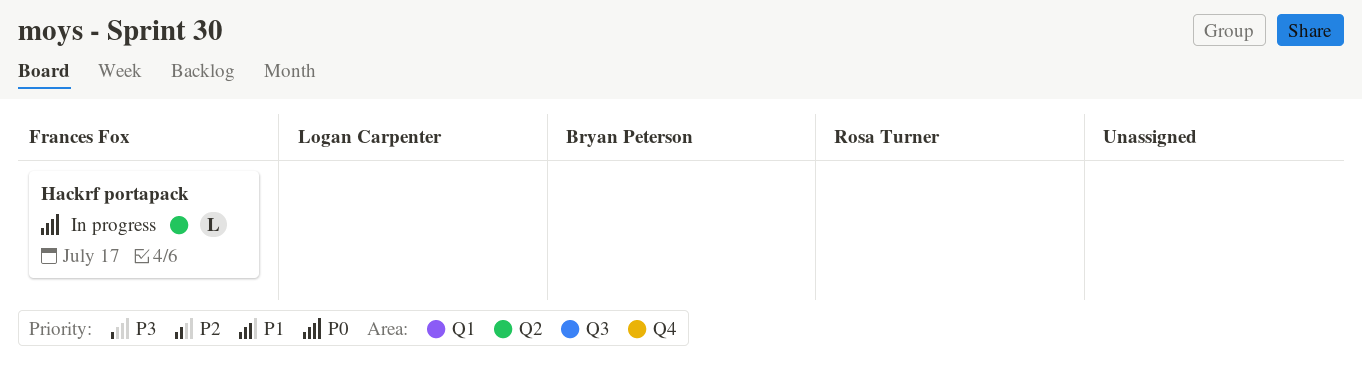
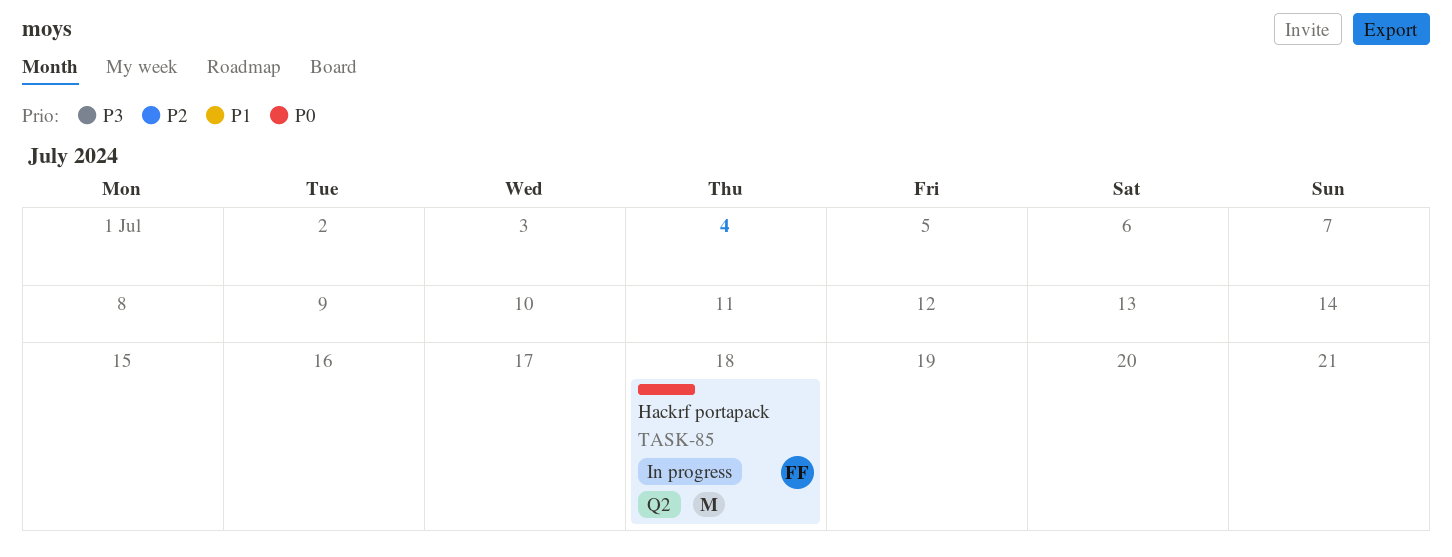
Hackrf portapack, estimate: L -> M
Hackrf portapack, due: Jul 17 -> Jul 18

